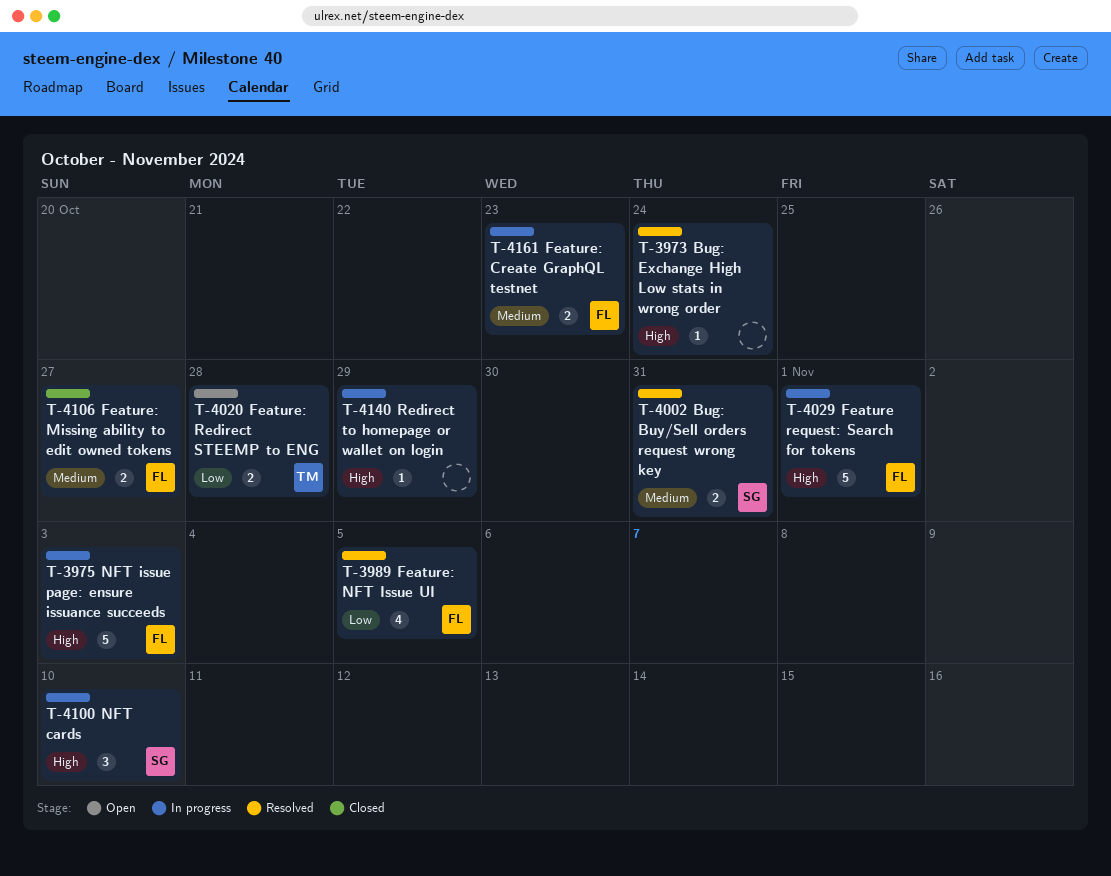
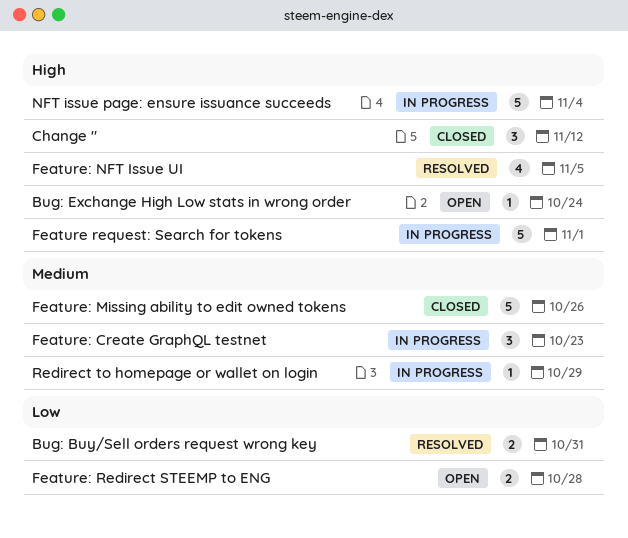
Bug: Buy/Sell orders request wrong key, priority: Medium -> Low
Bug: Exchange High Low stats in wrong order, status: Resolved -> Open
Change ": none -> present
Feature: Create GraphQL testnet, estimate: 2 -> 3
Feature: Missing ability to edit owned tokens, estimate: 2 -> 5
Feature: Missing ability to edit owned tokens, due: Oct 27 -> Oct 26
Feature: NFT Issue UI, priority: Low -> High
NFT cards: present -> none
NFT issue page: ensure issuance succeeds, due: Nov 3 -> Nov 4
Redirect to homepage or wallet on login, priority: High -> Medium

